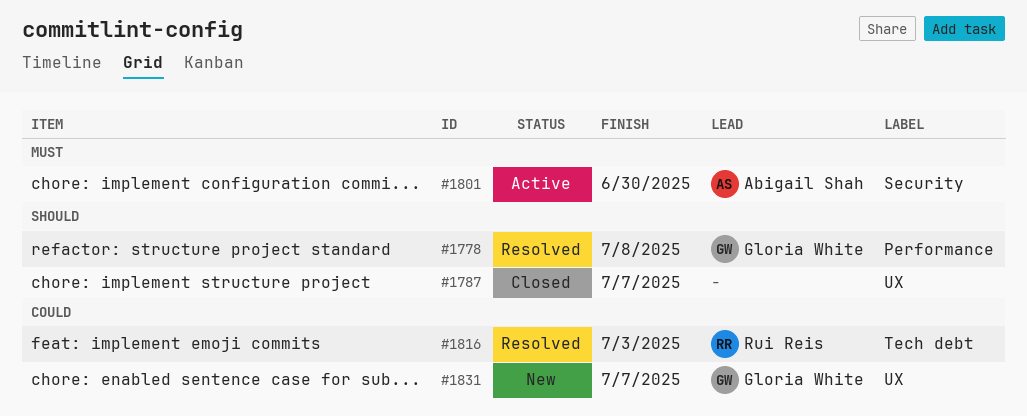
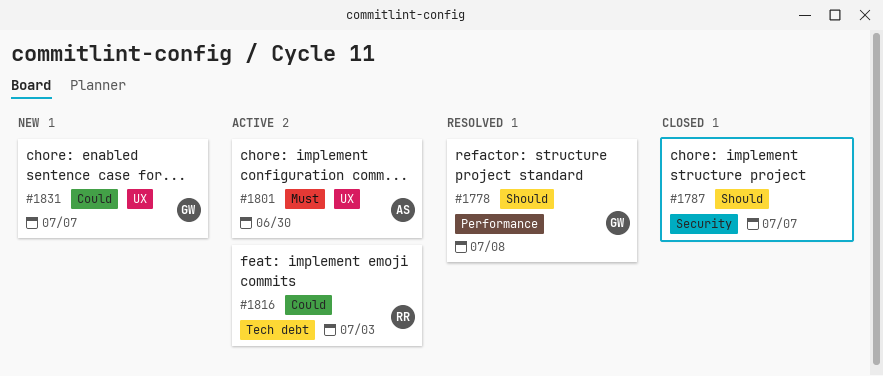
#1787, label: UX -> Security
#1801, label: Security -> UX
#1816, status: Resolved -> Active

